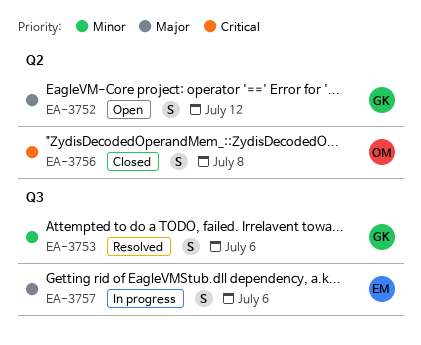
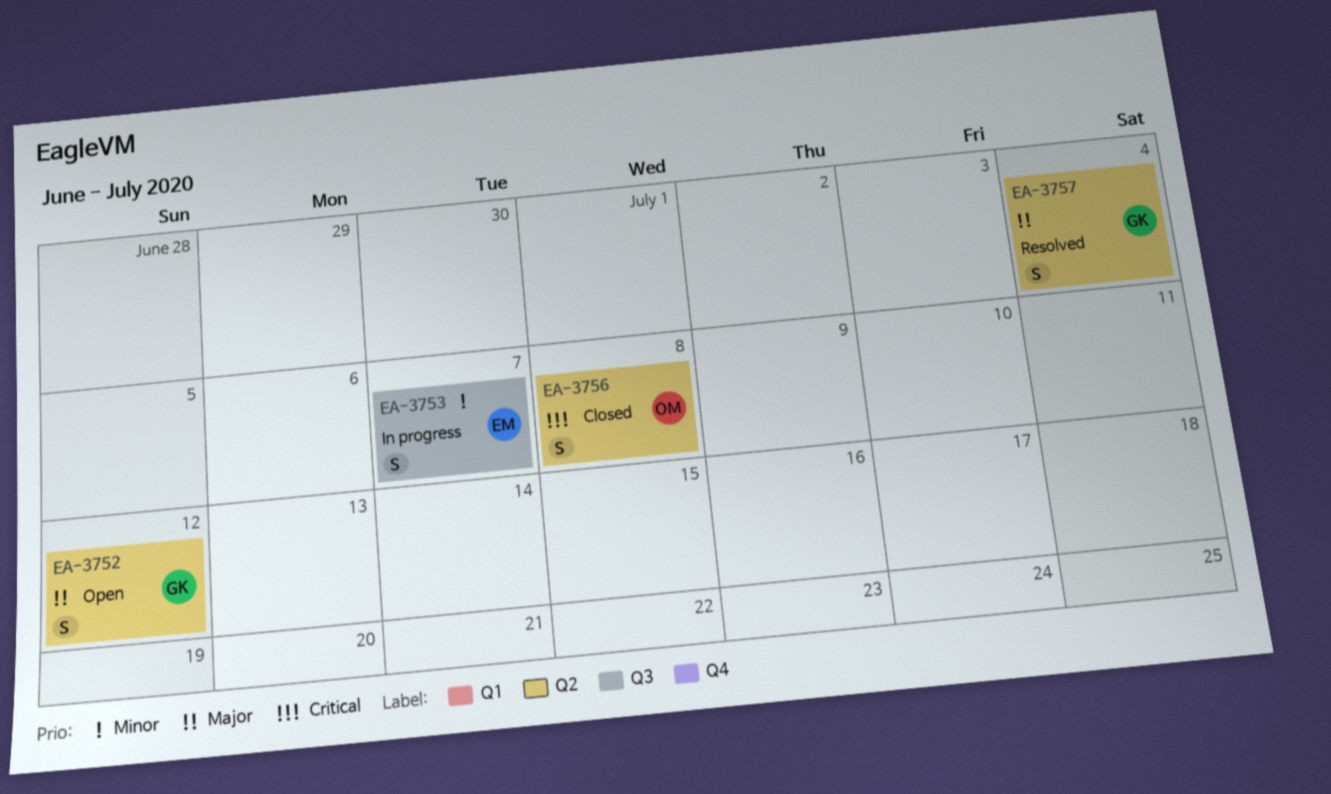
EA-3753, status: Resolved -> In progress
EA-3753, owner: GK -> EM
EA-3753, due: Jul 6 -> Jul 7
EA-3757, status: In progress -> Resolved
EA-3757, owner: EM -> GK
EA-3757, label: Q3 -> Q2
EA-3757, due: Jul 6 -> Jul 4

